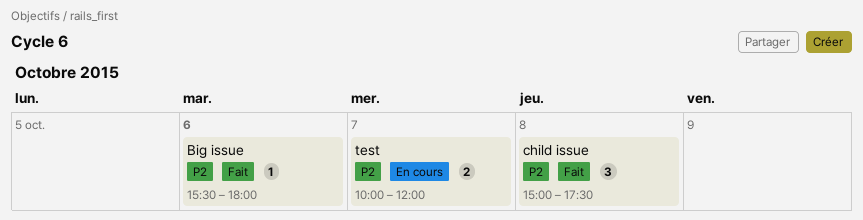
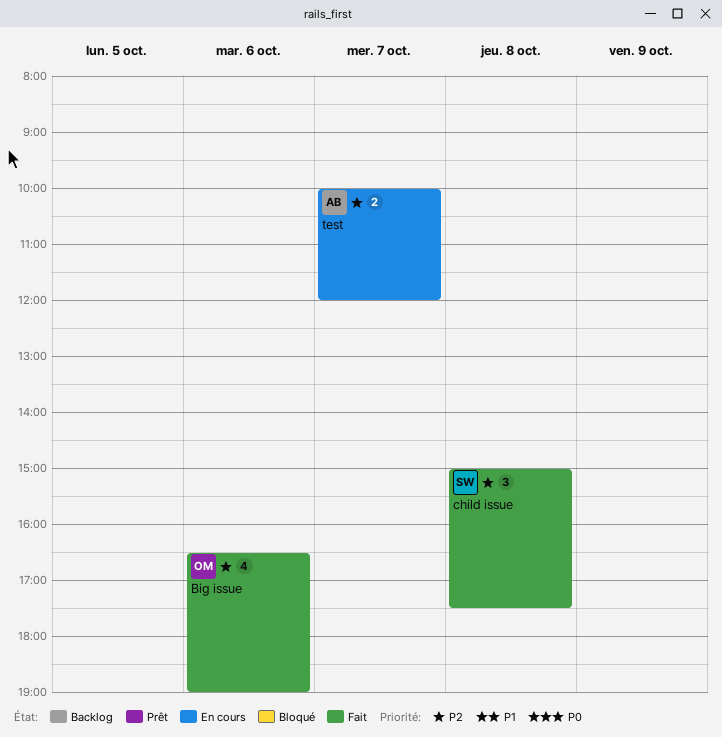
Big issue, estimate: 1 -> 4
Big issue, begins: 15:30 -> 16:30
Big issue, ends: 18:00 -> 19:00

